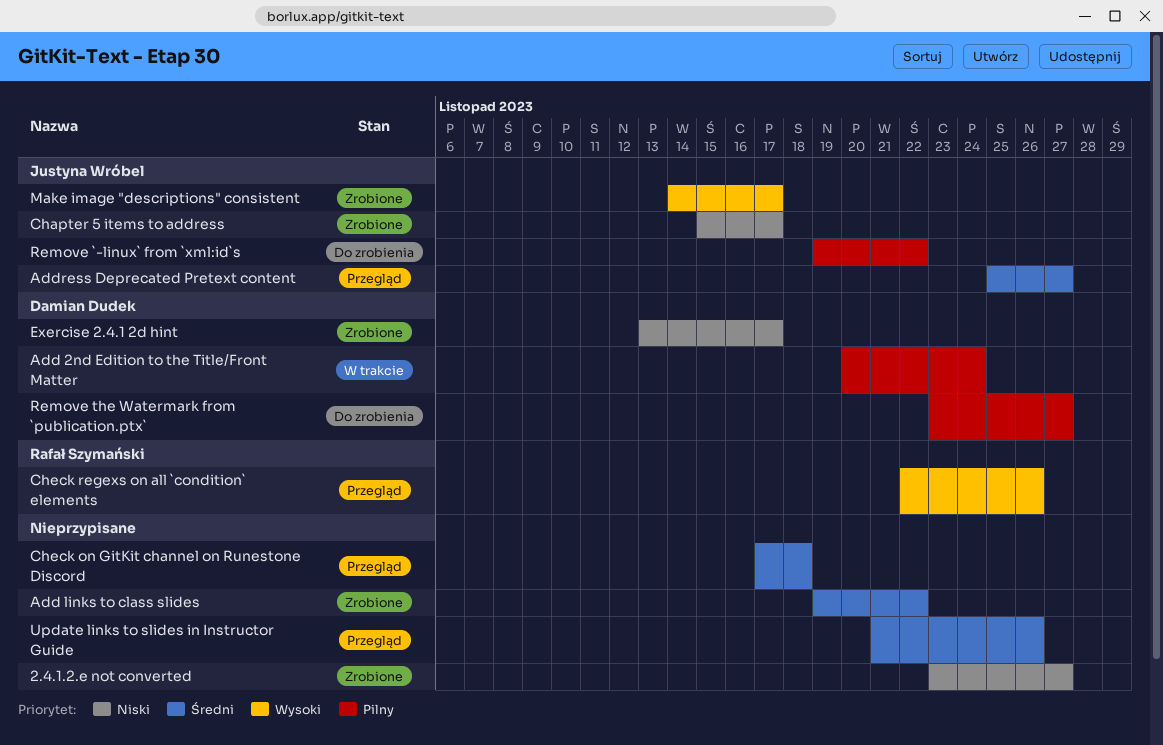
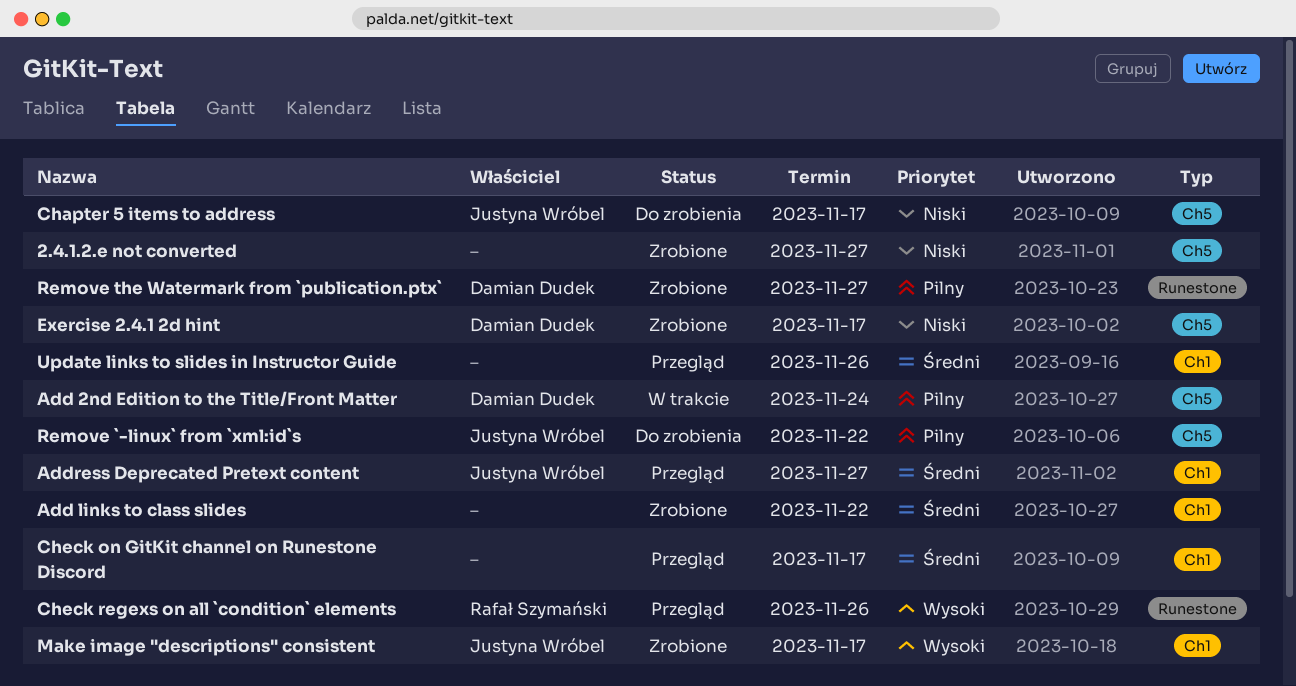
Chapter 5 items to address, status: Zrobione -> Do zrobienia
Check on GitKit channel on Runestone Discord, due: Nov 18 -> Nov 17
Remove the Watermark from `publication.ptx`, status: Do zrobienia -> Zrobione

